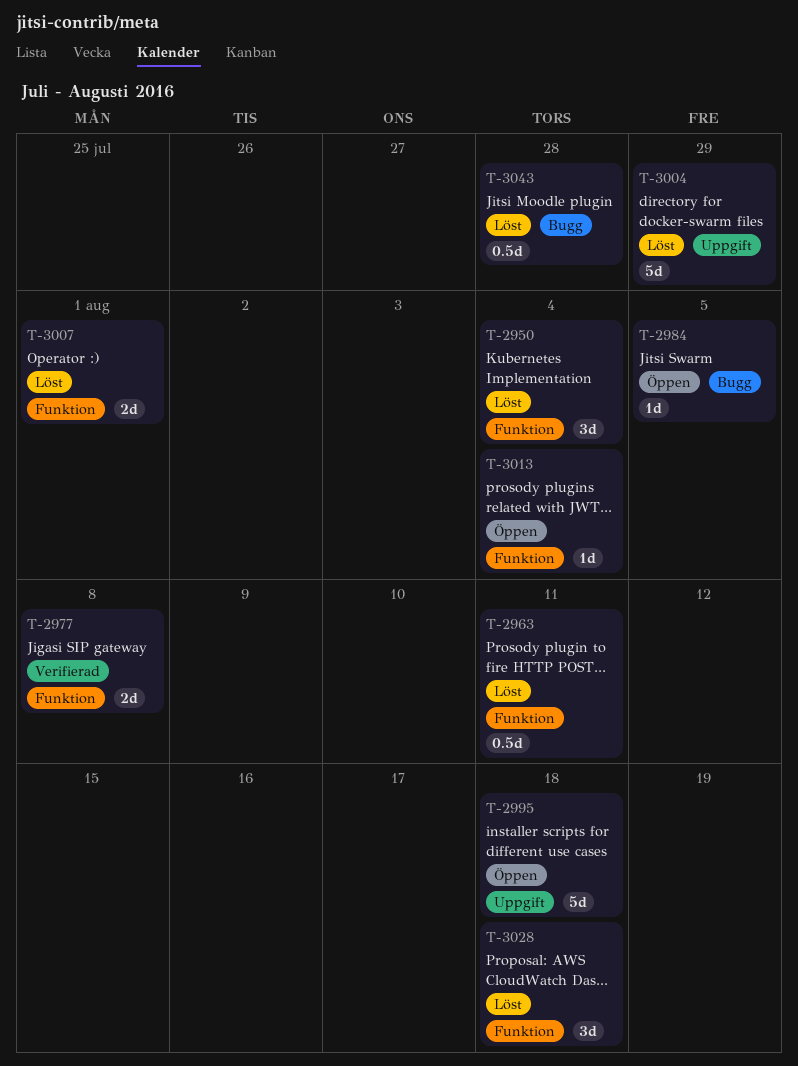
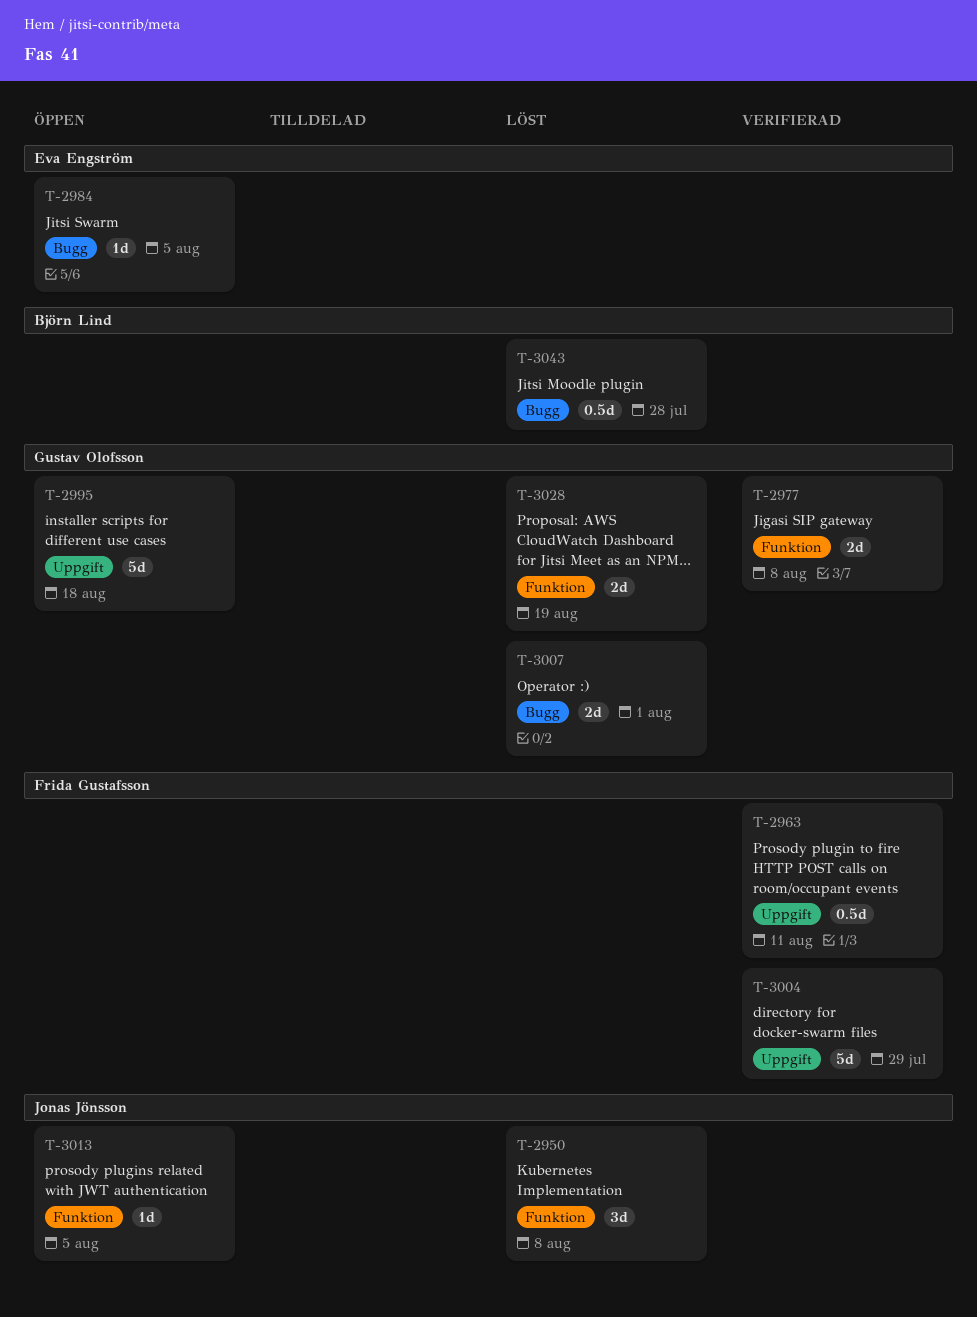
T-2950, due: Aug 4 -> Aug 8
T-2963, status: Löst -> Verifierad
T-2963, label: Funktion -> Uppgift
T-3004, status: Löst -> Verifierad
T-3007, label: Funktion -> Bugg
T-3013, due: Aug 4 -> Aug 5
T-3028, estimate: 3d -> 2d
T-3028, due: Aug 18 -> Aug 19

